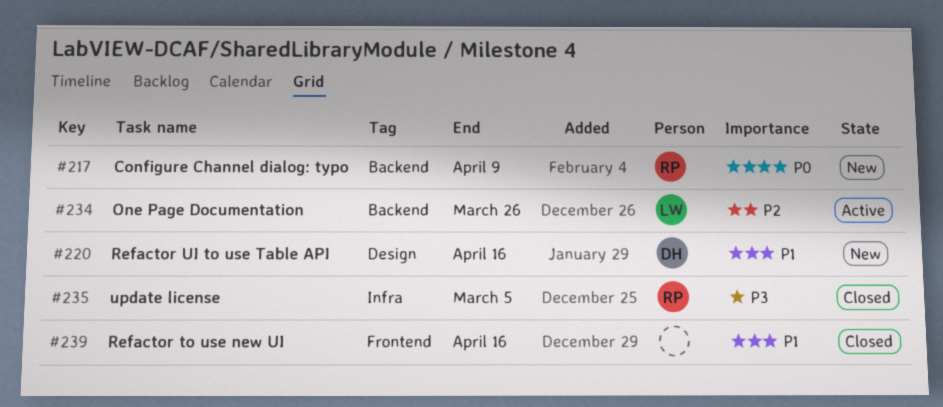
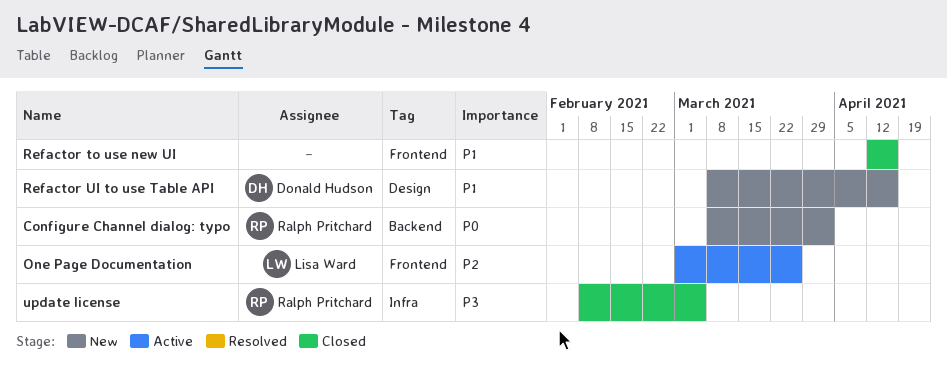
Configure Channel dialog: typo, due: Apr 9 -> Apr 2
One Page Documentation, label: Backend -> Frontend

